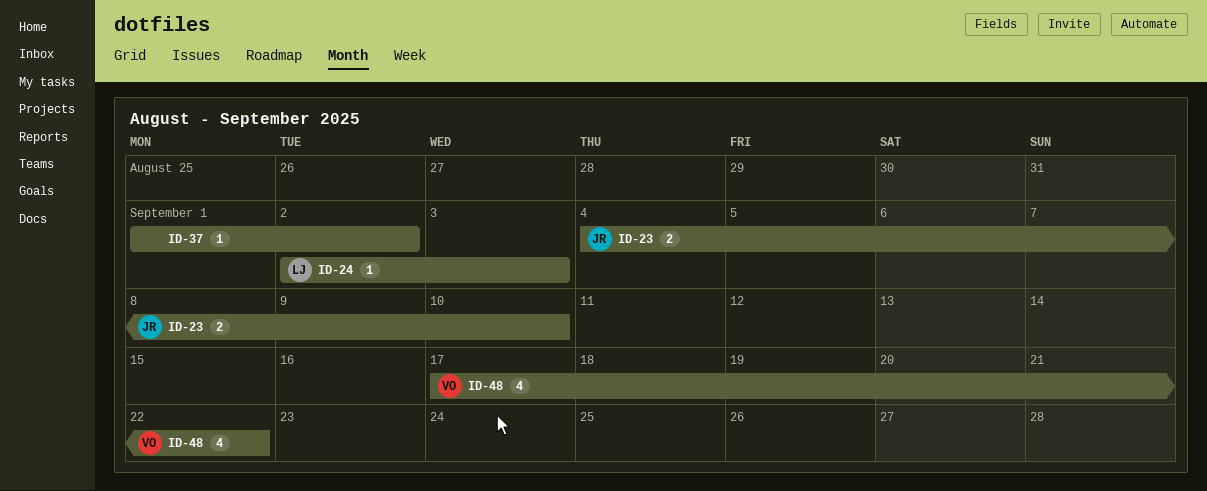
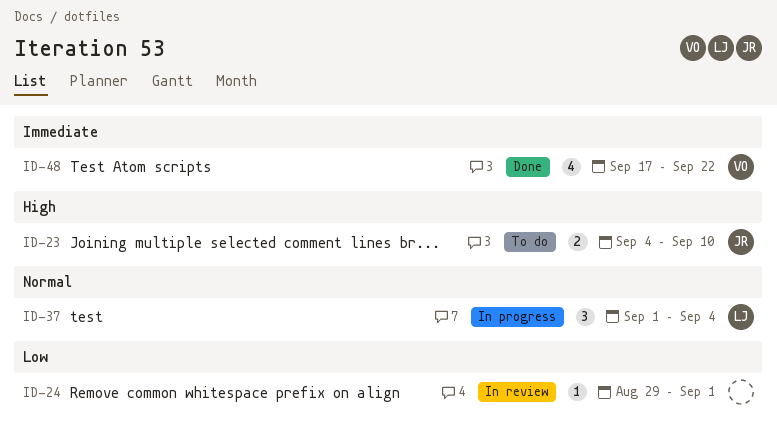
ID-24, owner: LJ -> none
ID-24, start: Sep 2 -> Aug 29
ID-24, due: Sep 3 -> Sep 1
ID-37, owner: none -> LJ
ID-37, estimate: 1 -> 3
ID-37, due: Sep 2 -> Sep 4

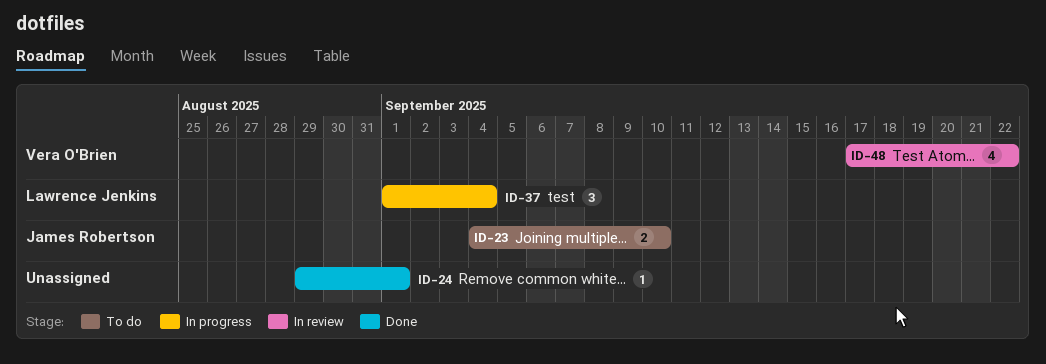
ID-24, status: In review -> Done
ID-48, status: Done -> In review

